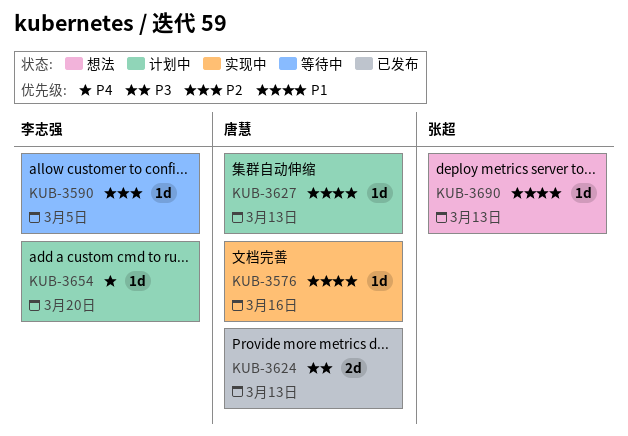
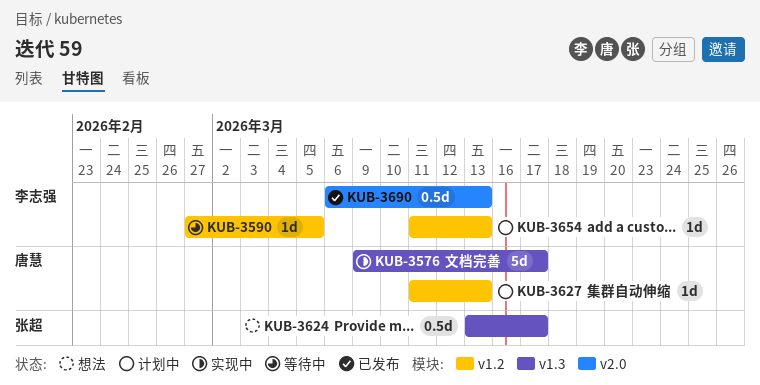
KUB-3576, estimate: 1d -> 5d
KUB-3576, due: Mar 16 -> Mar 17
KUB-3624, status: 已发布 -> 想法
KUB-3624, owner: 唐慧 -> 张超
KUB-3624, estimate: 2d -> 0.5d
KUB-3624, due: Mar 13 -> Mar 17
KUB-3654, due: Mar 20 -> Mar 13
KUB-3690, status: 想法 -> 已发布
KUB-3690, owner: 张超 -> 李志强
KUB-3690, estimate: 1d -> 0.5d

